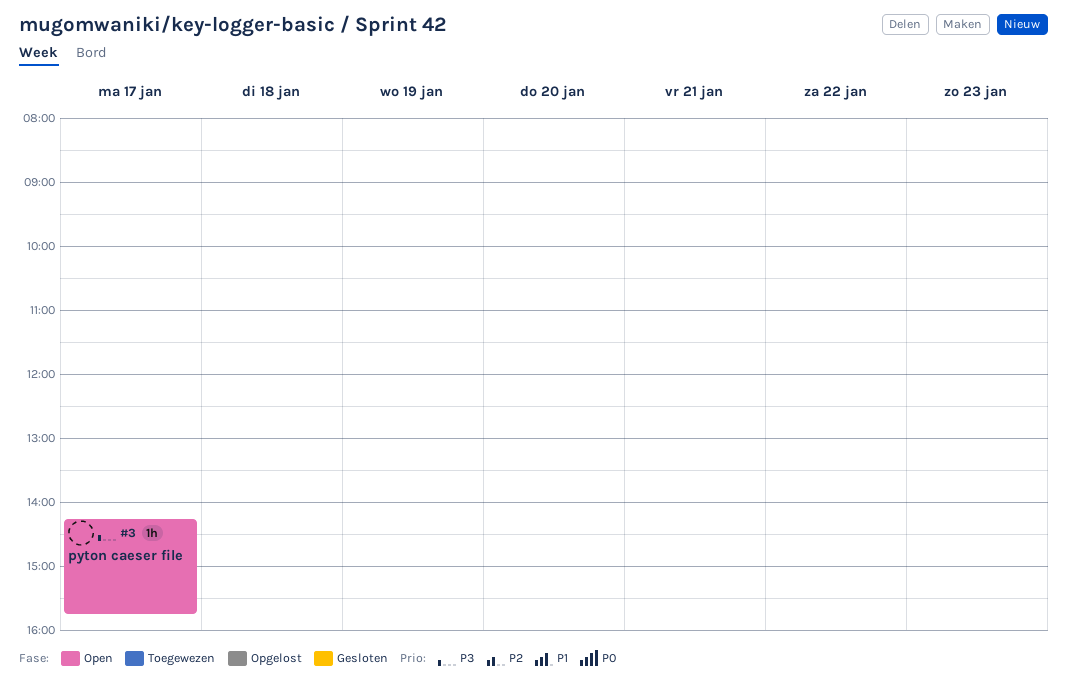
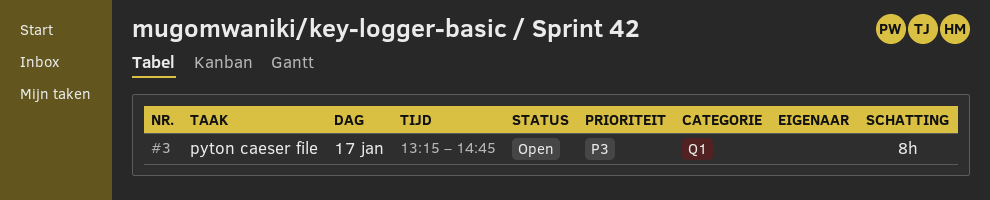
#3, estimate: 1h -> 8h
#3, begins: 14:15 -> 13:15
#3, ends: 15:45 -> 14:45

